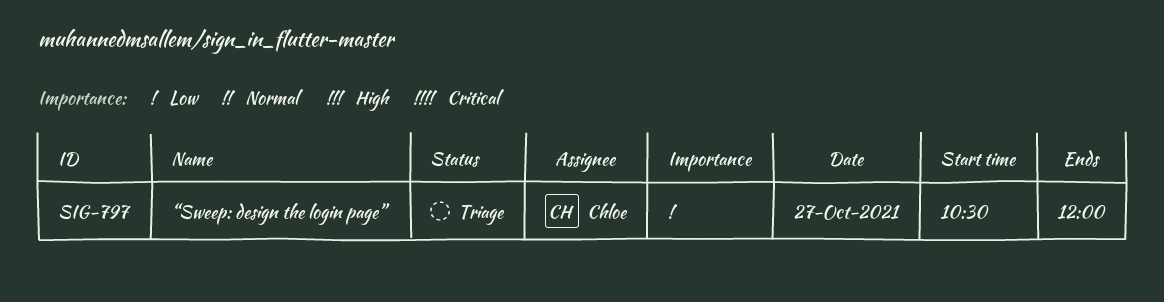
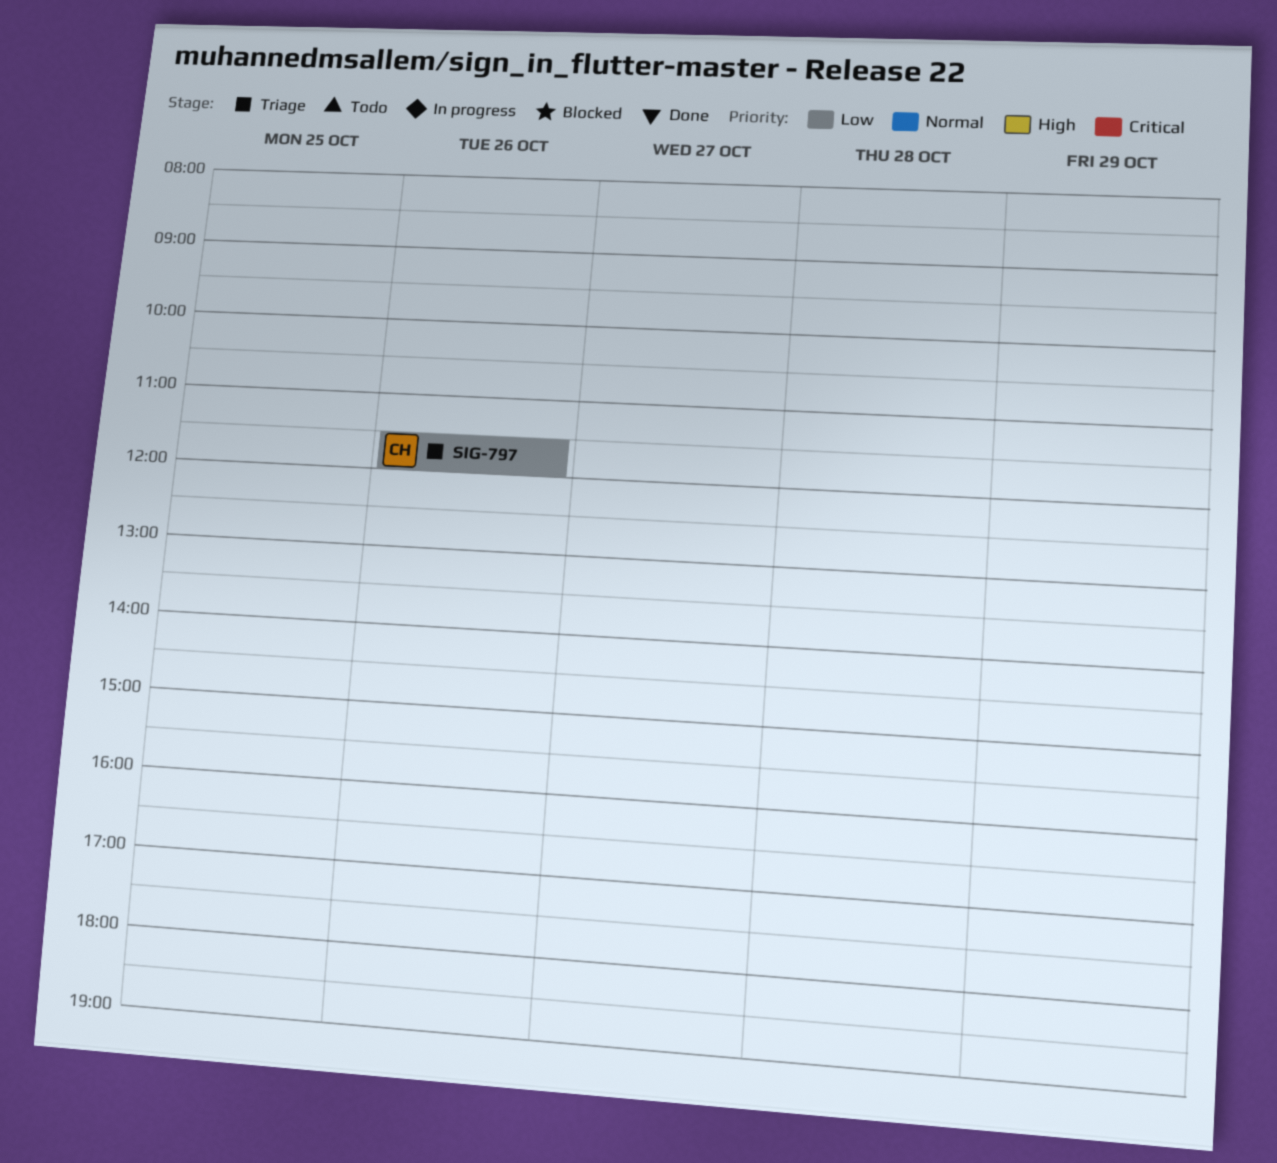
SIG-797, day: Oct 27 -> Oct 26
SIG-797, begins: 10:30 -> 11:30

